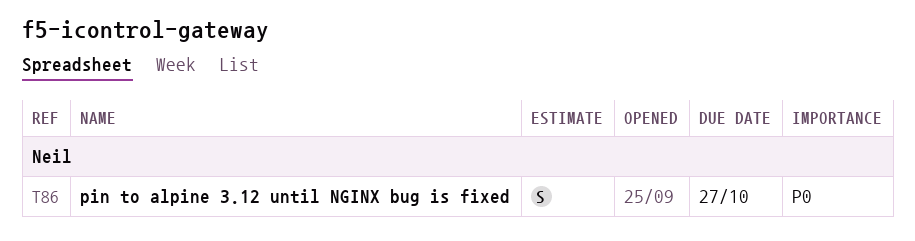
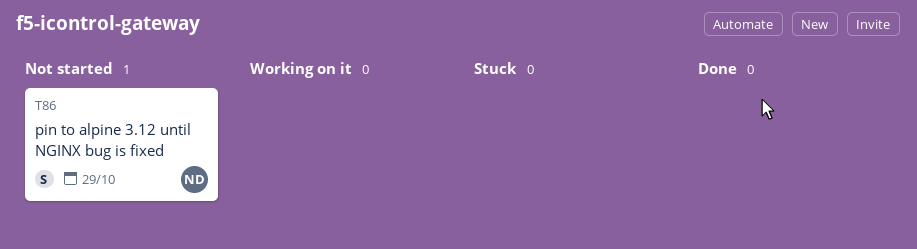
T86, due: Oct 27 -> Oct 29

